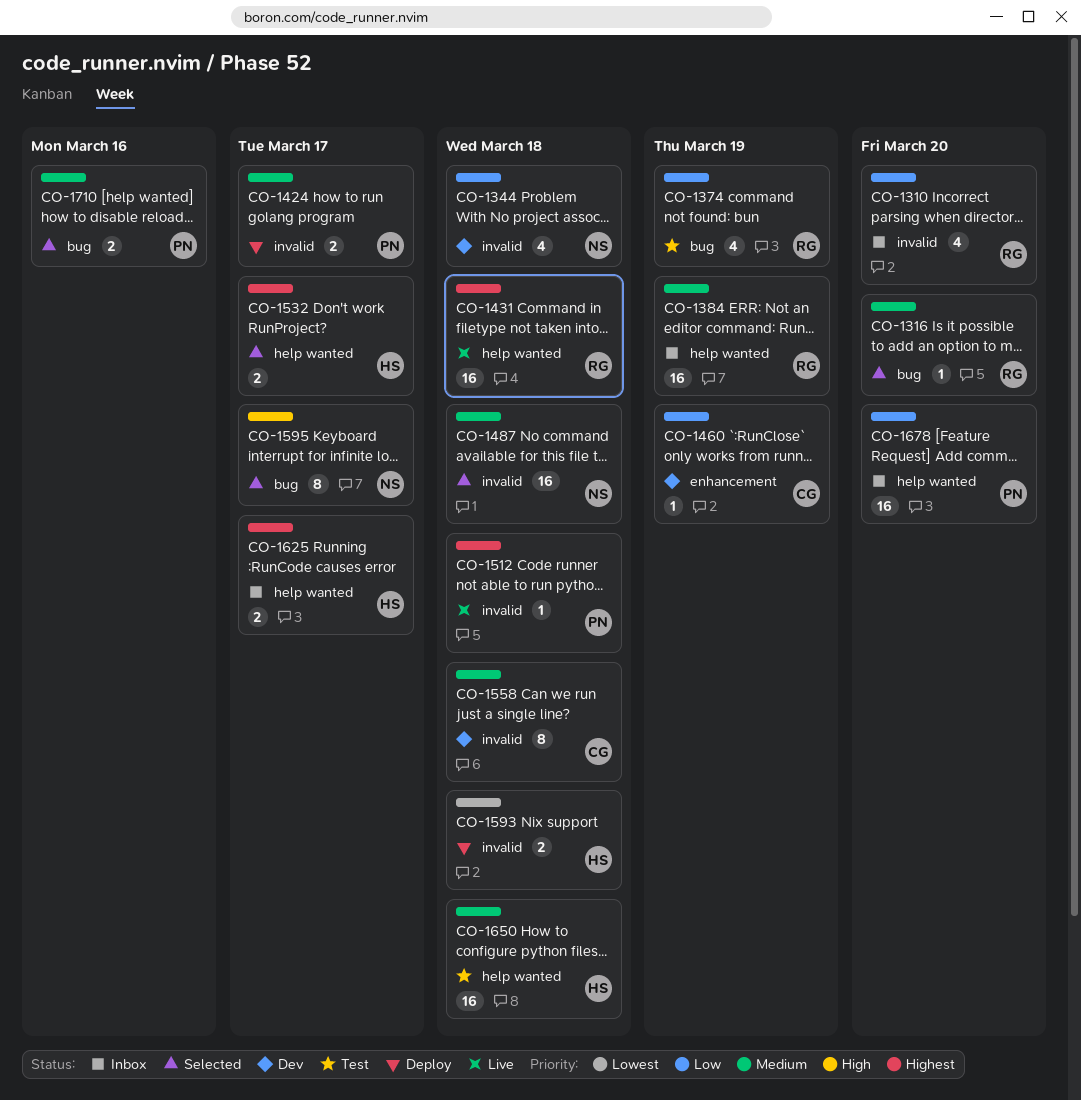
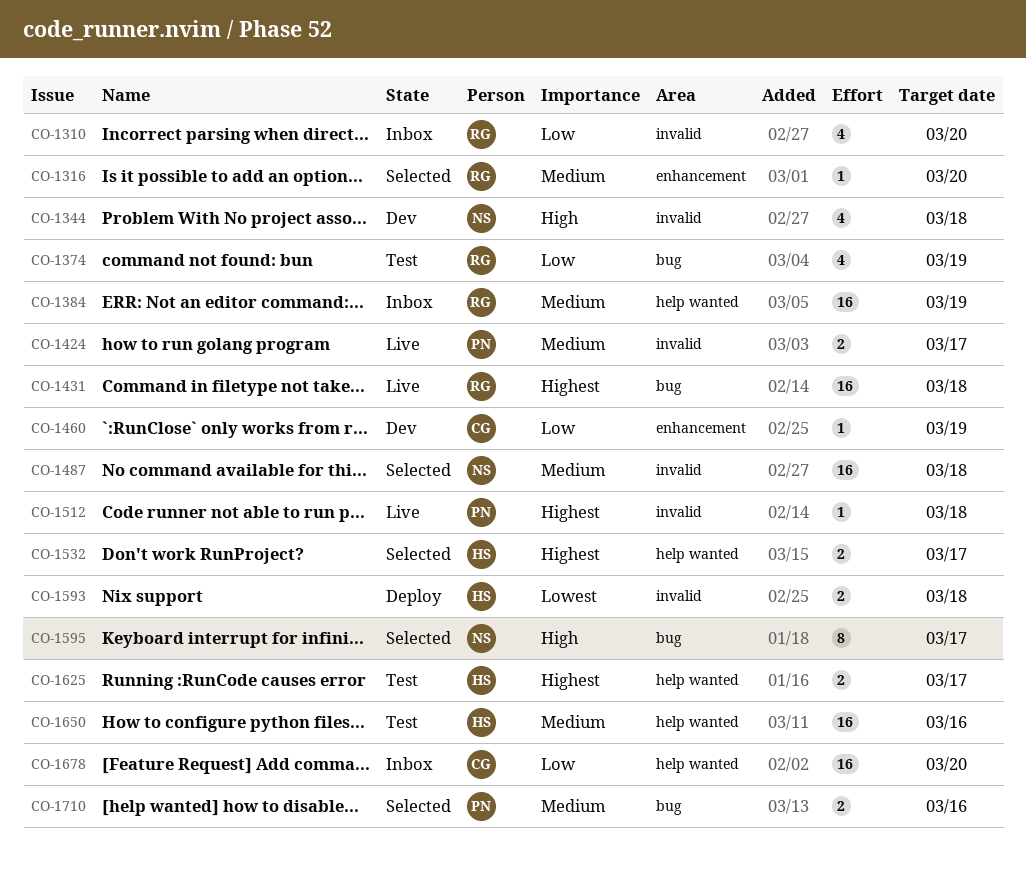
CO-1316, label: bug -> enhancement
CO-1344, priority: Low -> High
CO-1424, status: Deploy -> Live
CO-1431, label: help wanted -> bug
CO-1558: present -> none
CO-1625, status: Inbox -> Test
CO-1650, due: Mar 18 -> Mar 16
CO-1678, owner: PN -> CG

